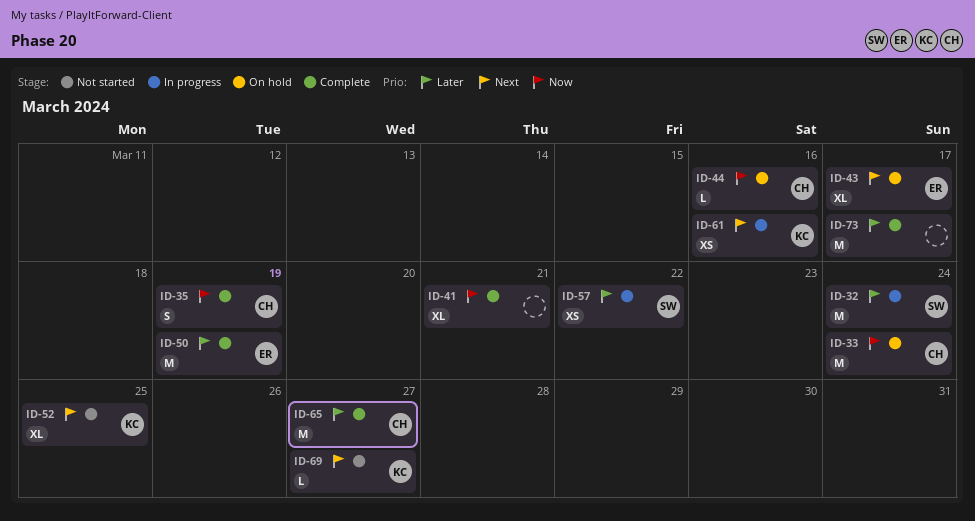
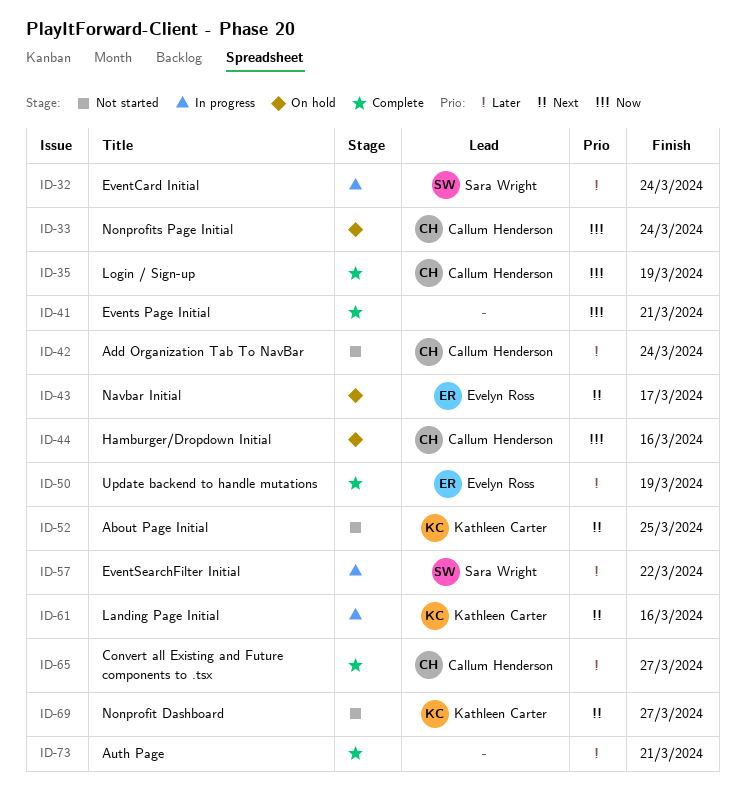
ID-42: none -> present
ID-73, due: Mar 17 -> Mar 21

